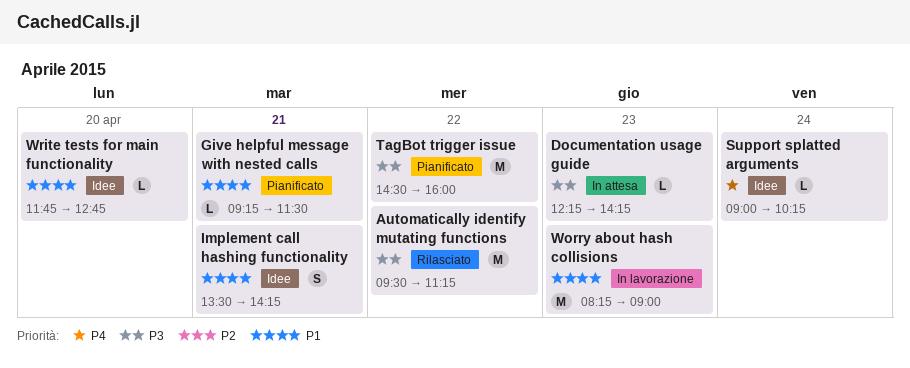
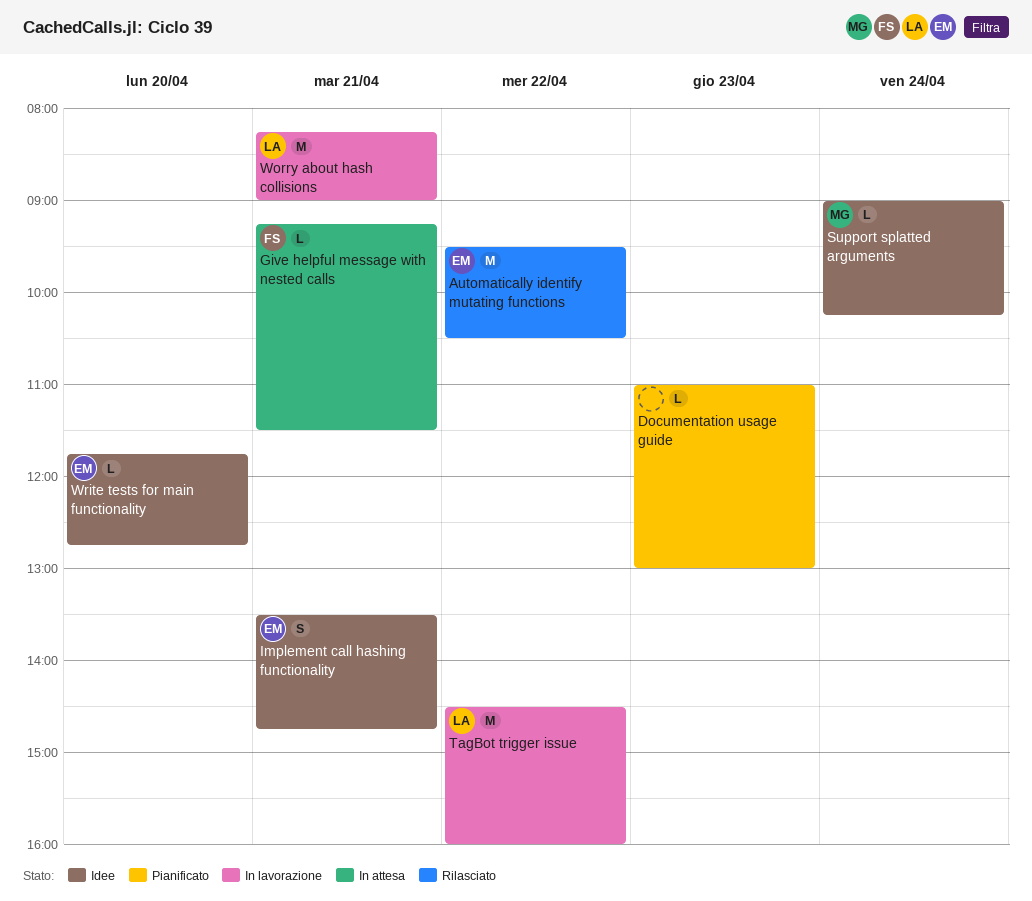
Automatically identify mutating functions, ends: 11:15 -> 10:30
Documentation usage guide, status: In attesa -> Pianificato
Documentation usage guide, begins: 12:15 -> 11:00
Documentation usage guide, ends: 14:15 -> 13:00
Give helpful message with nested calls, status: Pianificato -> In attesa
Implement call hashing functionality, ends: 14:15 -> 14:45
TagBot trigger issue, status: Pianificato -> In lavorazione
Worry about hash collisions, day: Apr 23 -> Apr 21

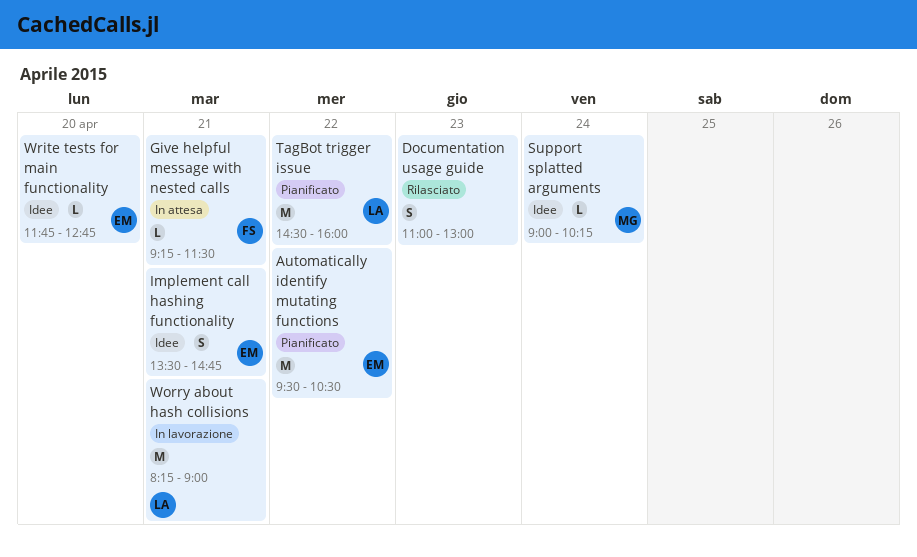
Automatically identify mutating functions, status: Rilasciato -> Pianificato
Documentation usage guide, status: Pianificato -> Rilasciato
Documentation usage guide, estimate: L -> S
TagBot trigger issue, status: In lavorazione -> Pianificato

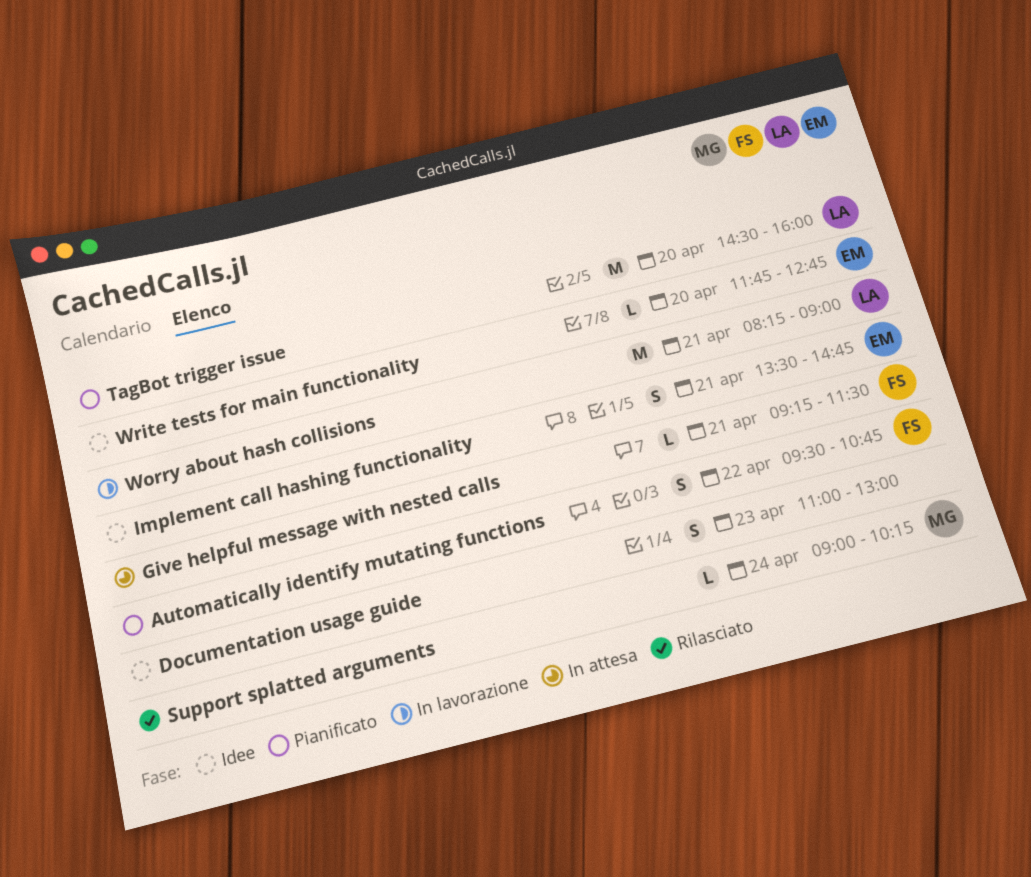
Automatically identify mutating functions, owner: EM -> FS
Automatically identify mutating functions, estimate: M -> S
Automatically identify mutating functions, ends: 10:30 -> 10:45
Documentation usage guide, status: Rilasciato -> Idee
Support splatted arguments, status: Idee -> Rilasciato
TagBot trigger issue, day: Apr 22 -> Apr 20

